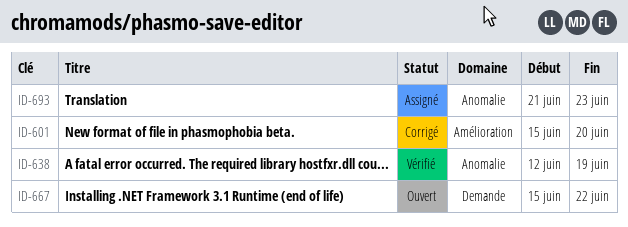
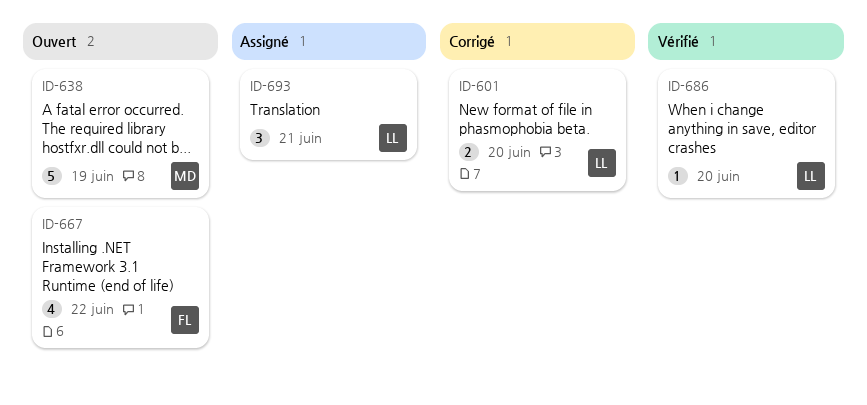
ID-638, status: Vérifié -> Ouvert
ID-686: none -> present
ID-693, due: Jun 23 -> Jun 21

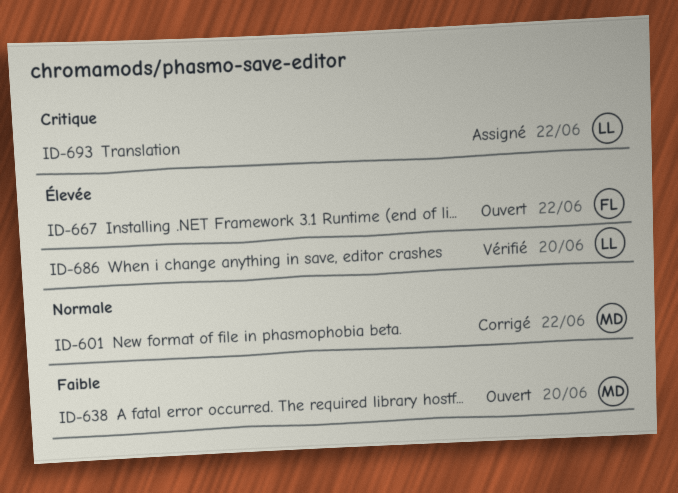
ID-601, owner: LL -> MD
ID-601, due: Jun 20 -> Jun 22
ID-638, due: Jun 19 -> Jun 20
ID-693, due: Jun 21 -> Jun 22

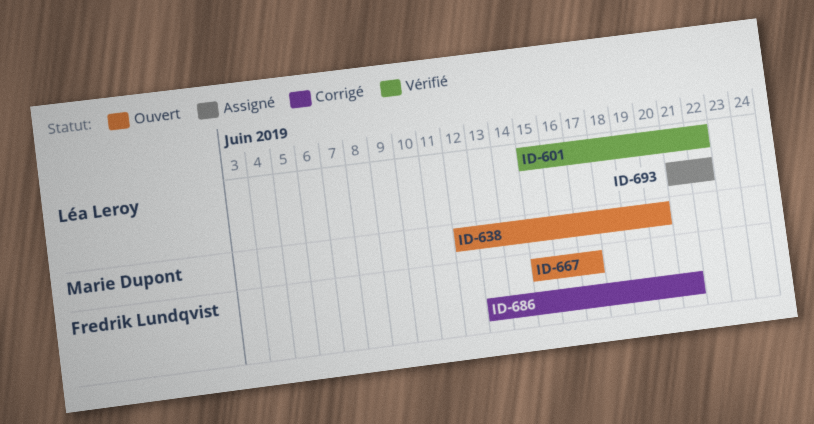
ID-601, status: Corrigé -> Vérifié
ID-601, owner: Marie Dupont -> Léa Leroy
ID-667, due: Jun 22 -> Jun 17
ID-686, status: Vérifié -> Corrigé
ID-686, owner: Léa Leroy -> Fredrik Lundqvist
ID-686, due: Jun 20 -> Jun 21

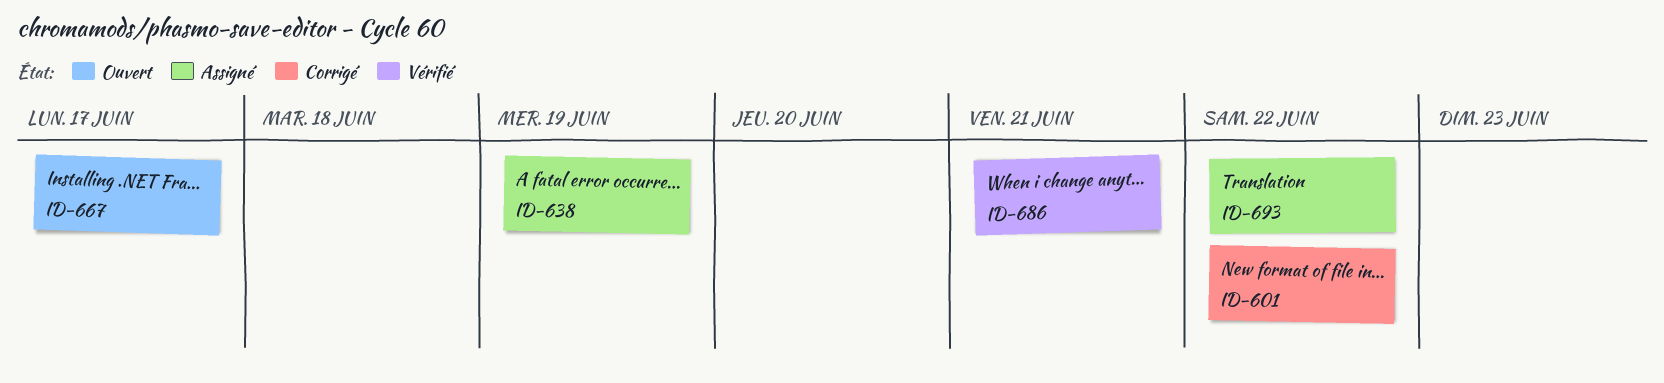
ID-601, status: Vérifié -> Corrigé
ID-638, status: Ouvert -> Assigné
ID-638, due: Jun 20 -> Jun 19
ID-686, status: Corrigé -> Vérifié

